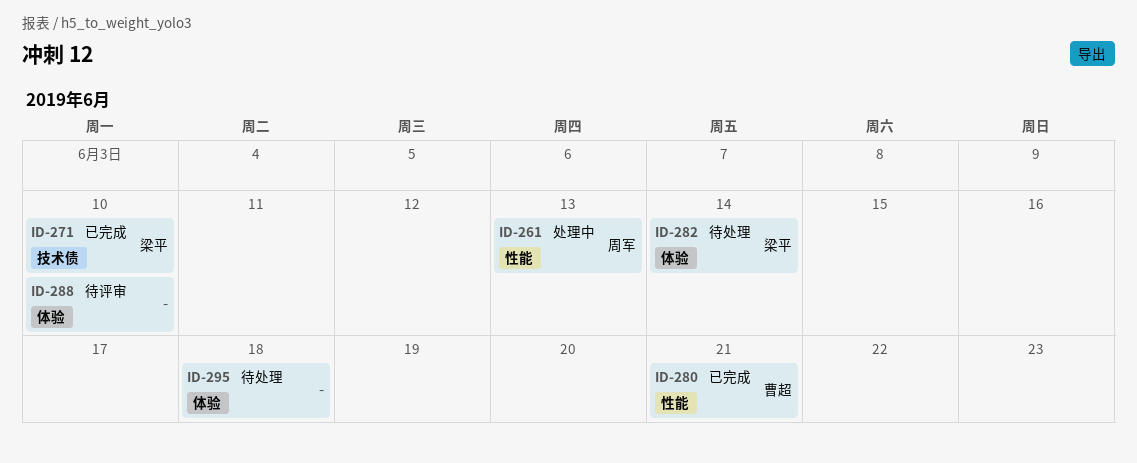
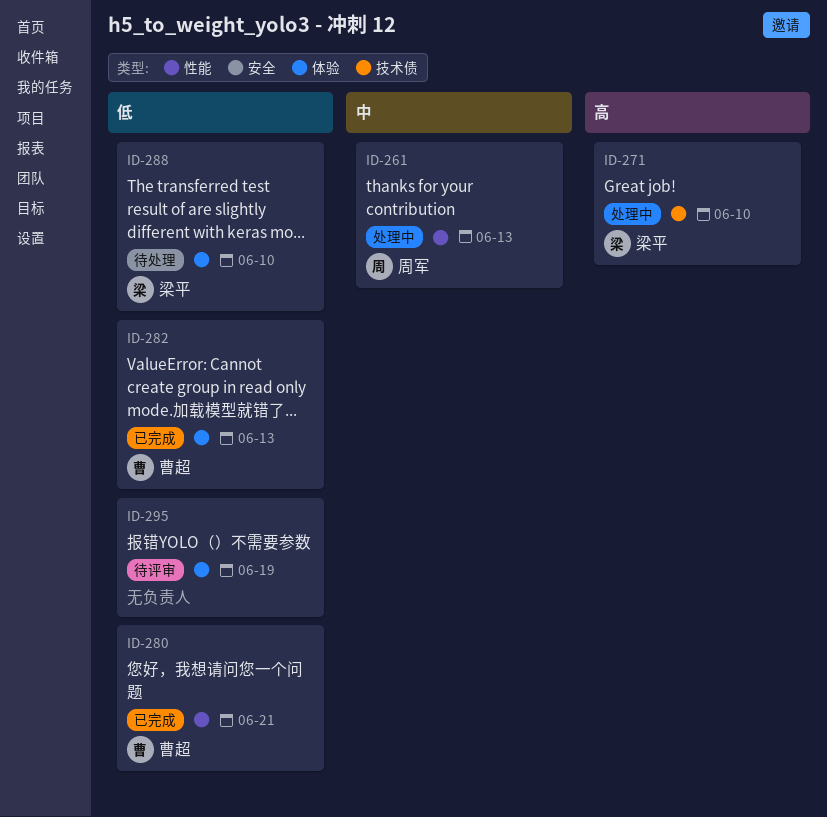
ID-271, status: 已完成 -> 处理中
ID-282, status: 待处理 -> 已完成
ID-282, owner: 梁平 -> 曹超
ID-282, due: Jun 14 -> Jun 13
ID-288, status: 待评审 -> 待处理
ID-288, owner: none -> 梁平
ID-295, status: 待处理 -> 待评审
ID-295, due: Jun 18 -> Jun 19

